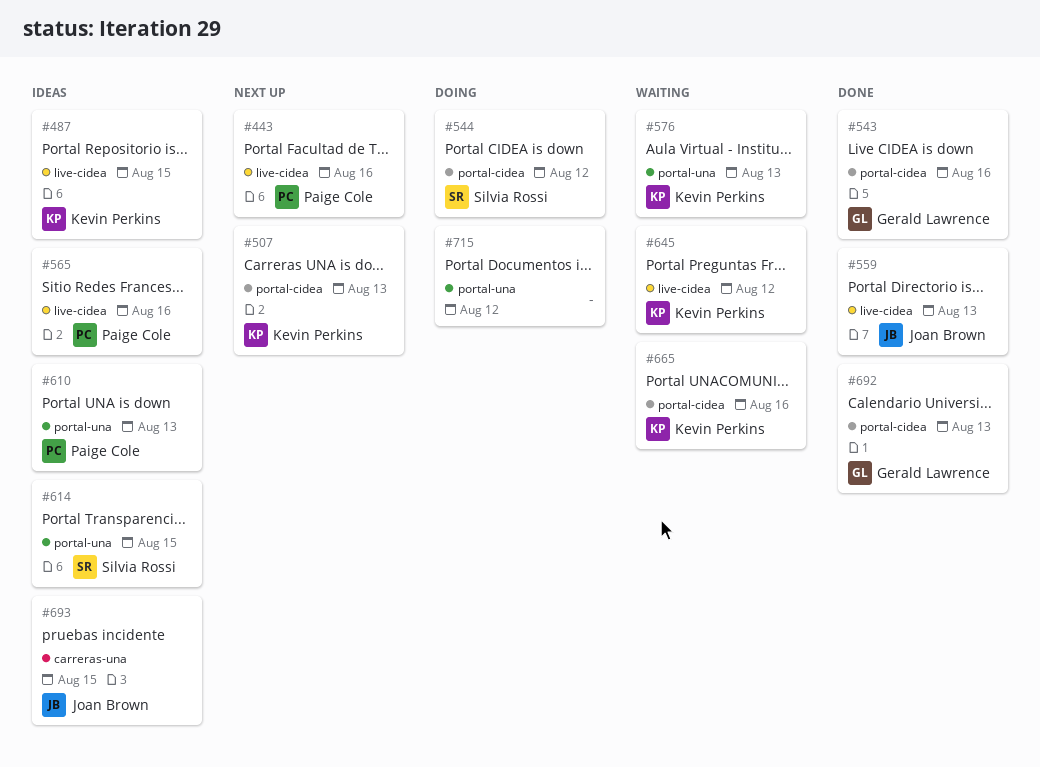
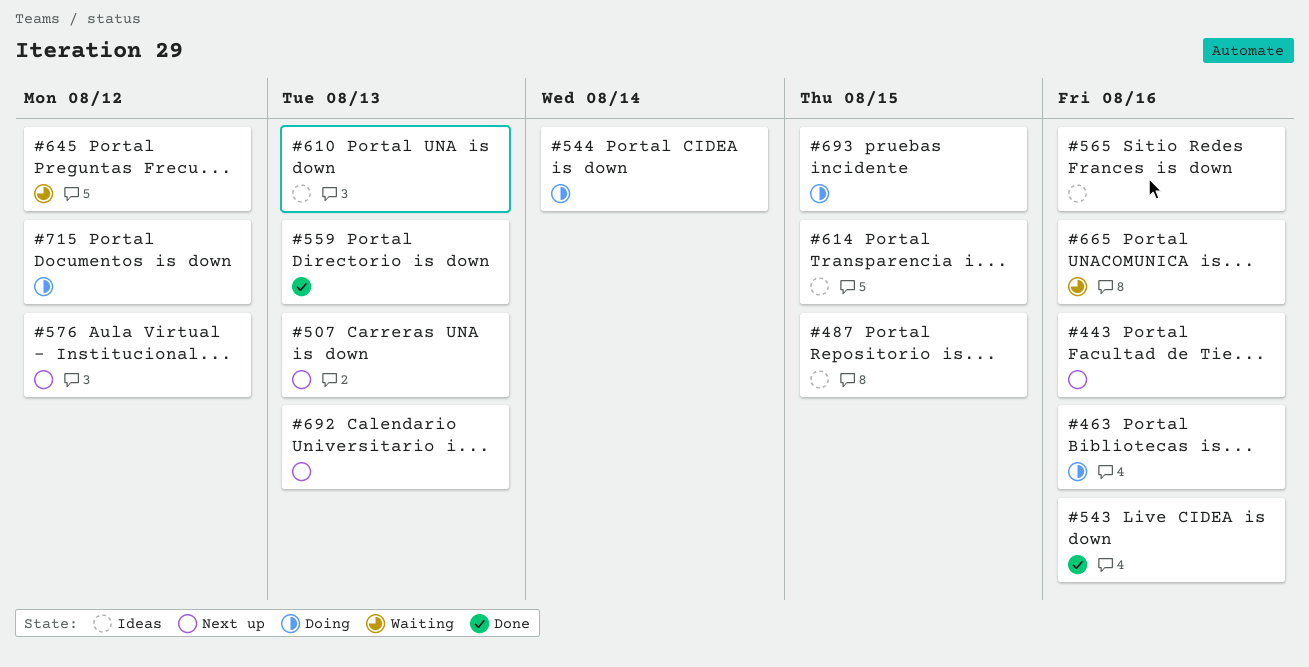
#463: none -> present
#544, due: Aug 12 -> Aug 14
#576, status: Waiting -> Next up
#576, due: Aug 13 -> Aug 12
#692, status: Done -> Next up
#693, status: Ideas -> Doing

